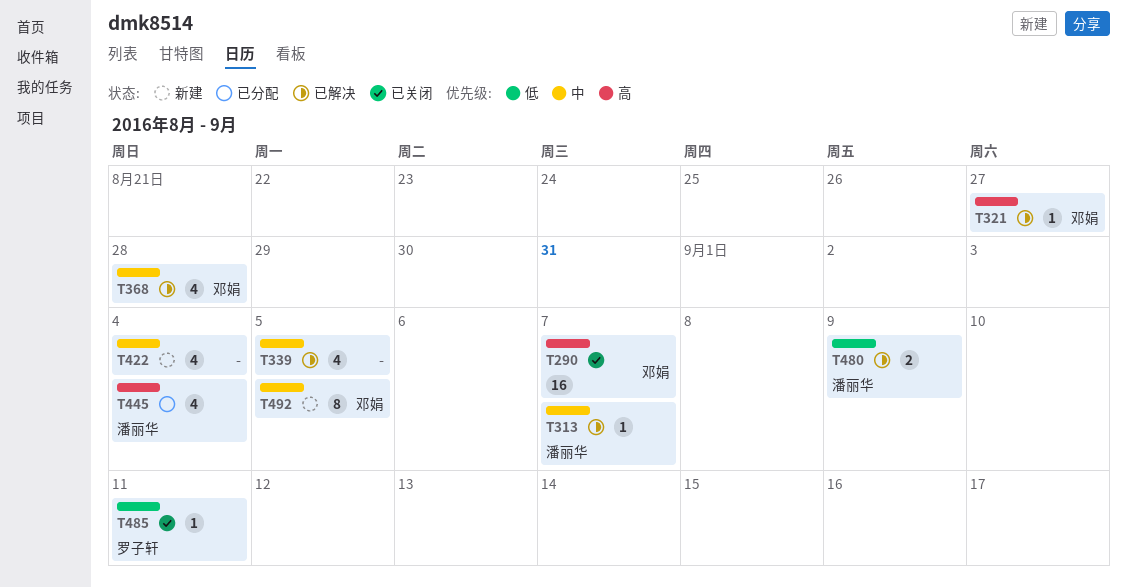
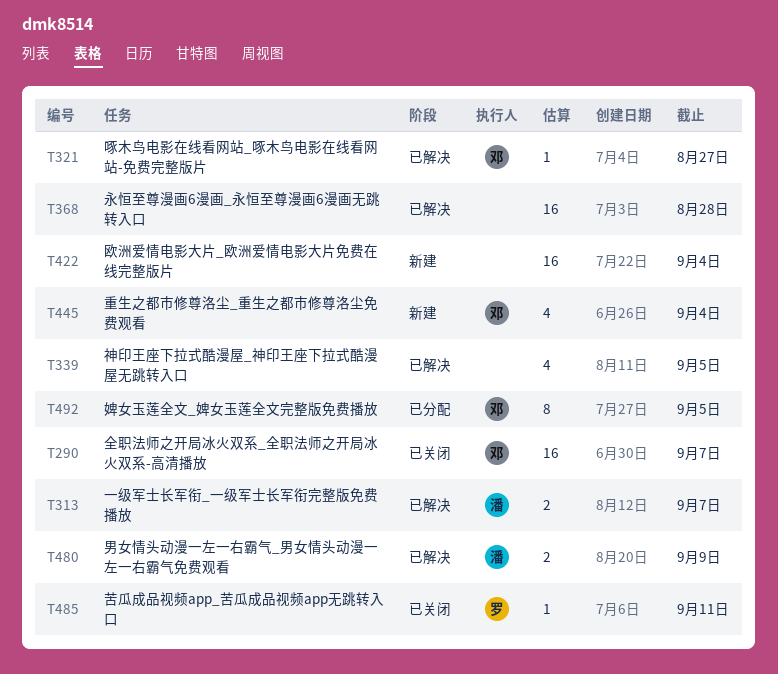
T313, estimate: 1 -> 2
T368, owner: 邓娟 -> none
T368, estimate: 4 -> 16
T422, estimate: 4 -> 16
T445, status: 已分配 -> 新建
T445, owner: 潘丽华 -> 邓娟
T492, status: 新建 -> 已分配

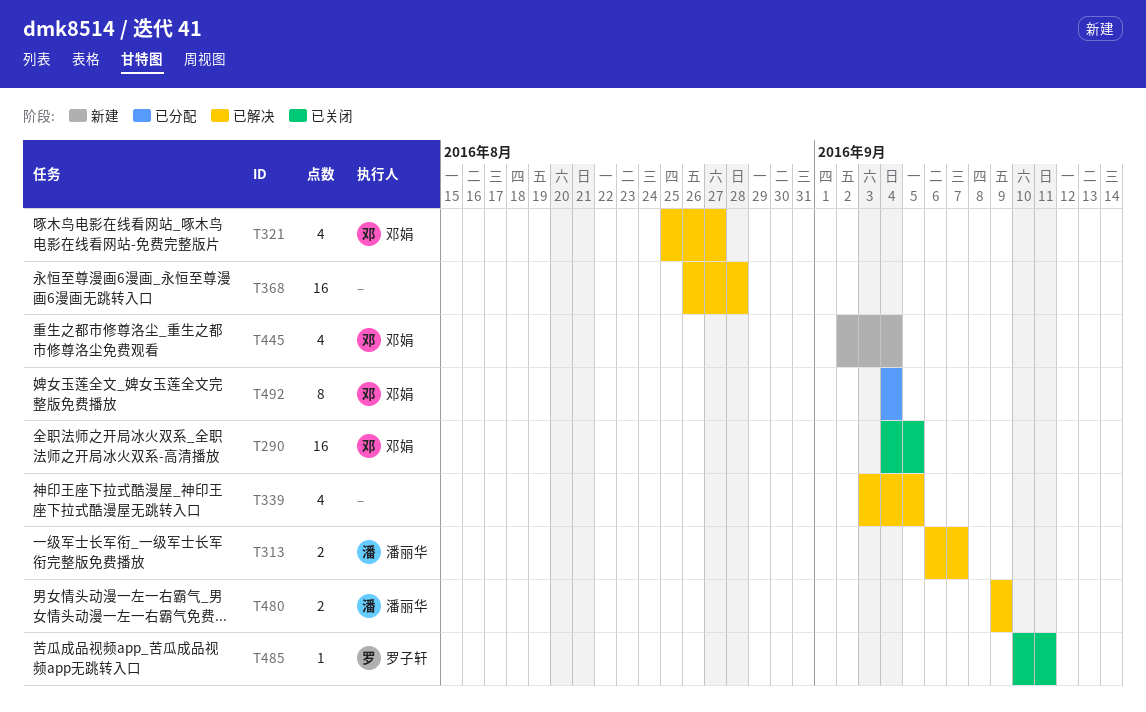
T290, due: Sep 7 -> Sep 5
T321, estimate: 1 -> 4
T422: present -> none
T492, due: Sep 5 -> Sep 4

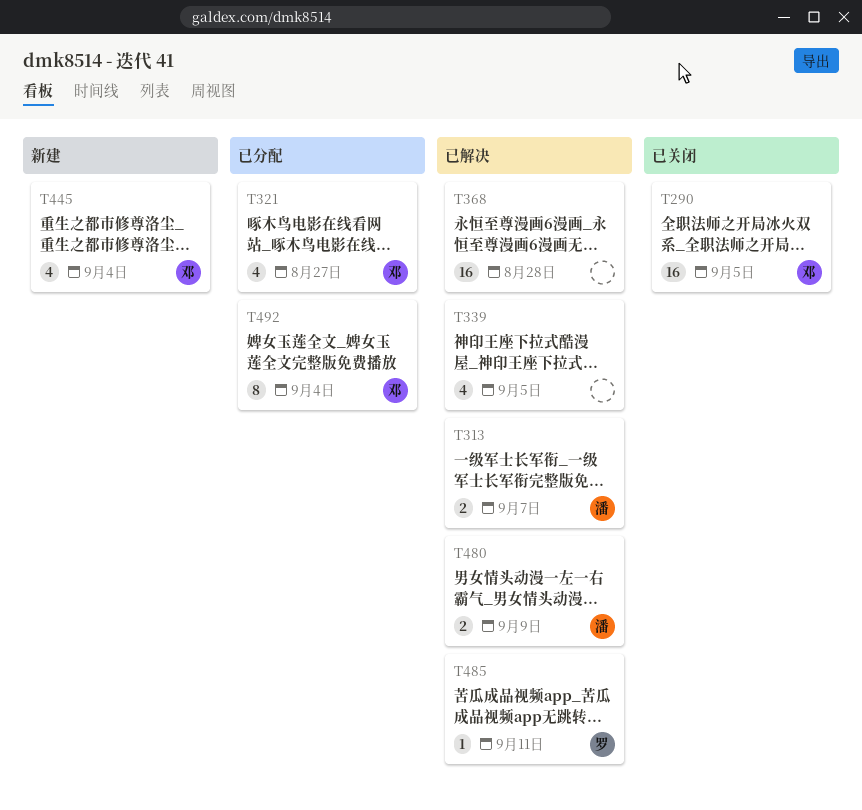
T321, status: 已解决 -> 已分配
T485, status: 已关闭 -> 已解决

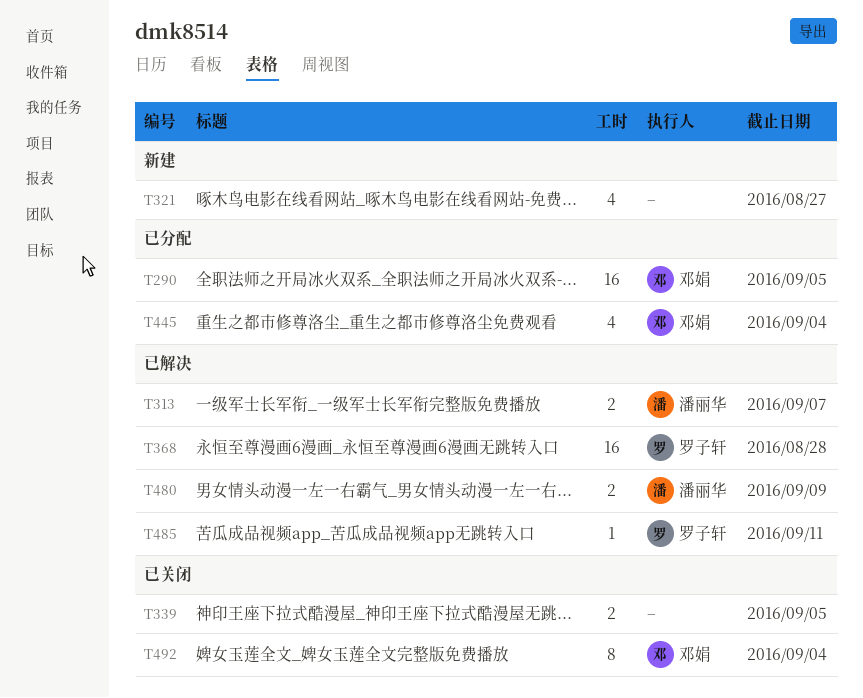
T290, status: 已关闭 -> 已分配
T321, status: 已分配 -> 新建
T321, owner: 邓娟 -> none
T339, status: 已解决 -> 已关闭
T339, estimate: 4 -> 2
T368, owner: none -> 罗子轩
T445, status: 新建 -> 已分配
T492, status: 已分配 -> 已关闭

